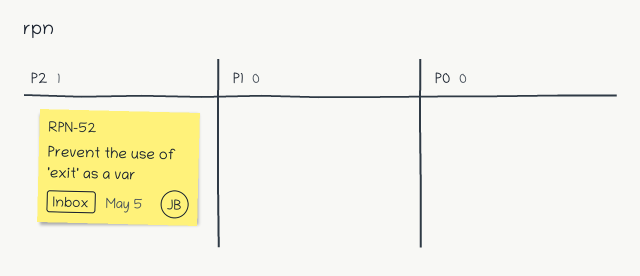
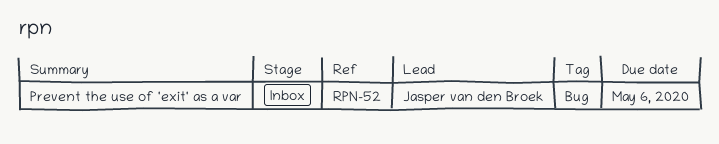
RPN-52, due: May 5 -> May 6

